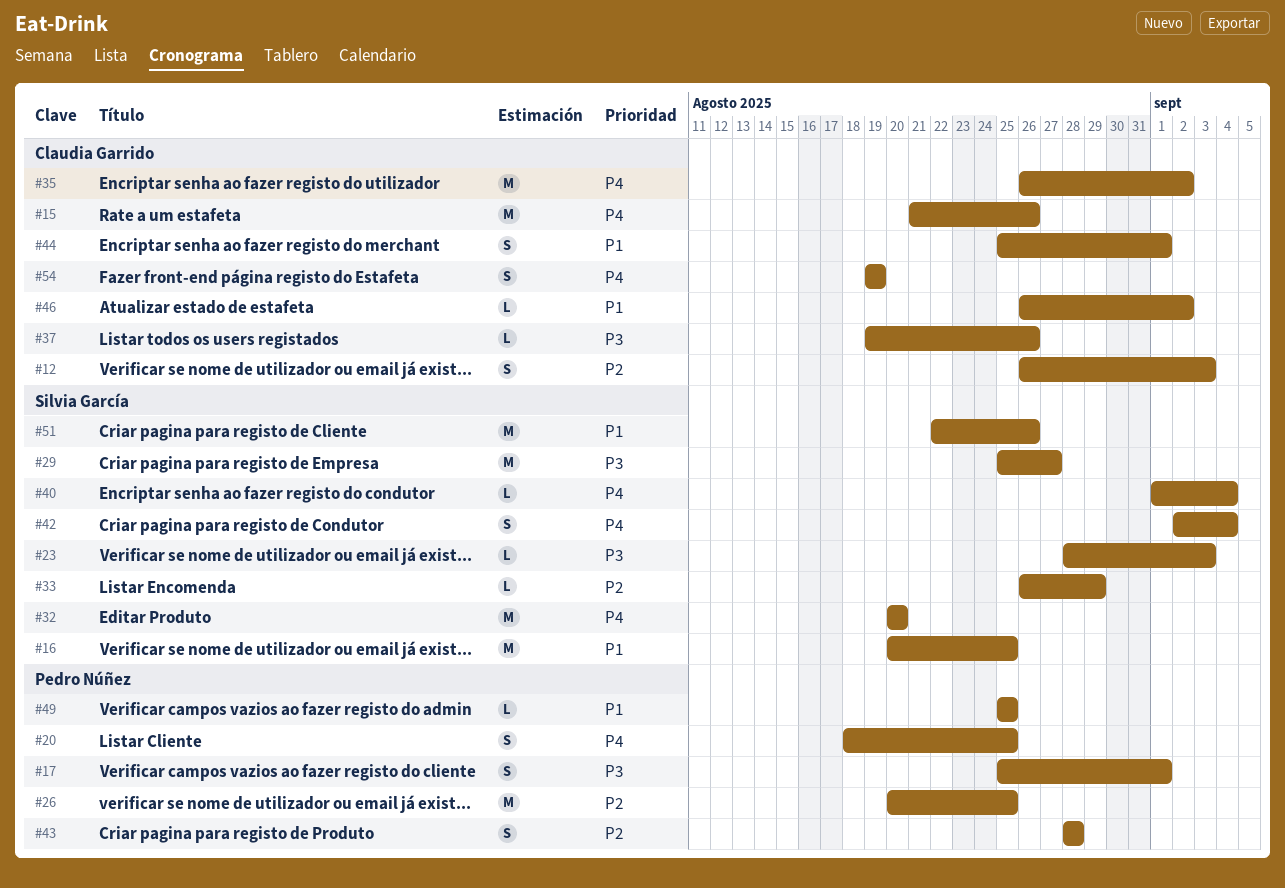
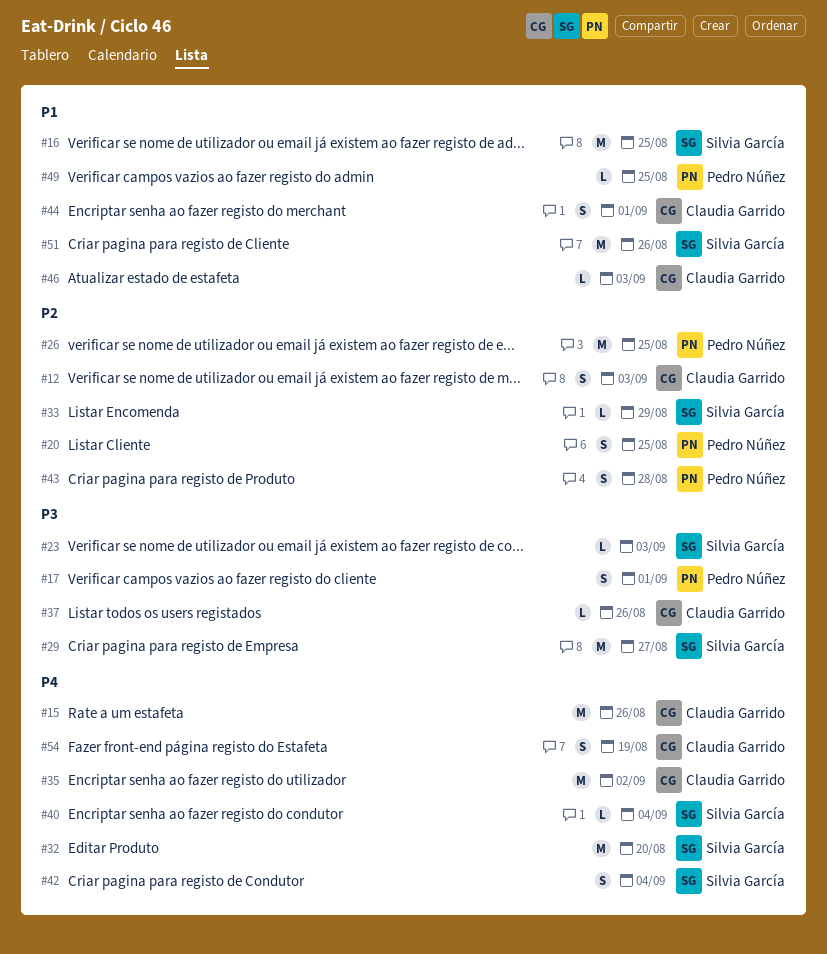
#20, priority: P4 -> P2
#46, due: Sep 2 -> Sep 3

